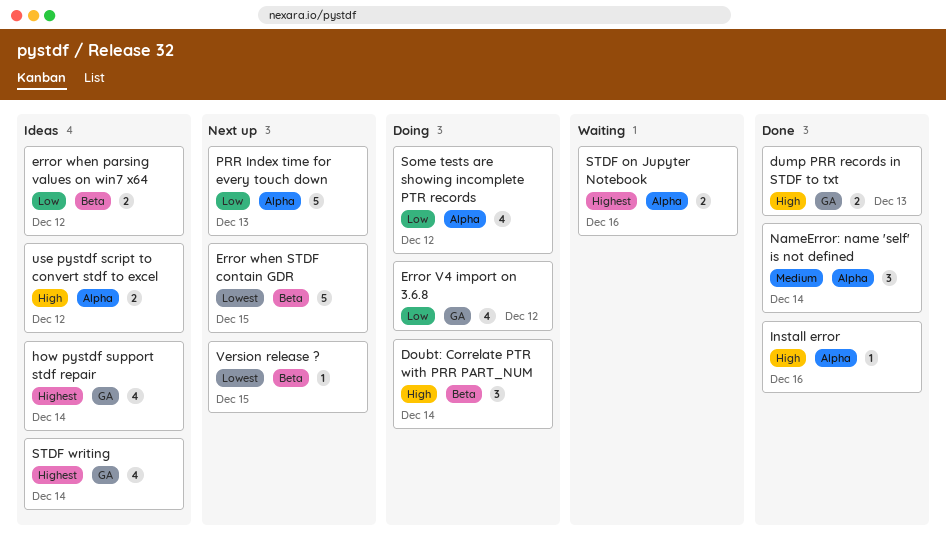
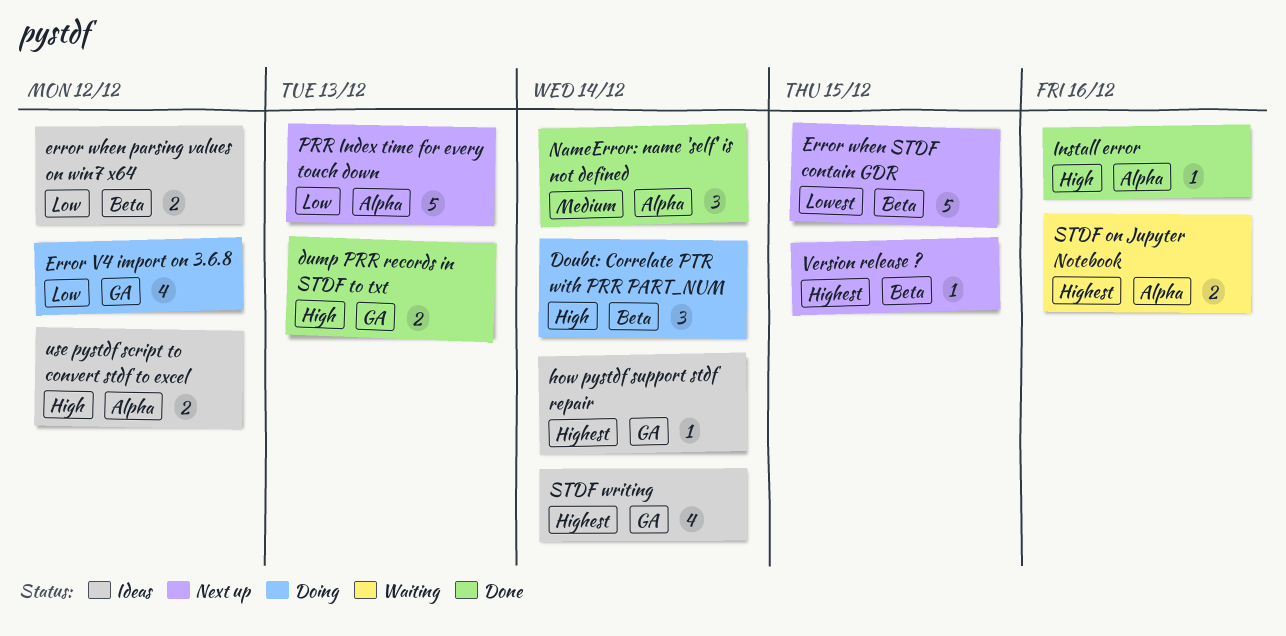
how pystdf support stdf repair, estimate: 4 -> 1
Some tests are showing incomplete PTR records: present -> none
Version release ?, priority: Lowest -> Highest

